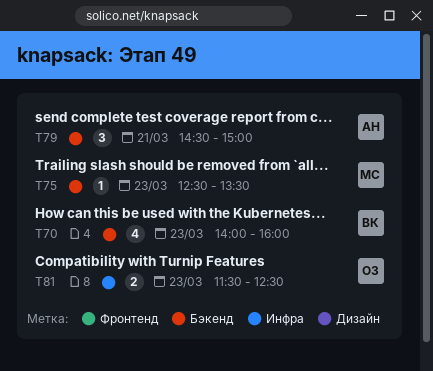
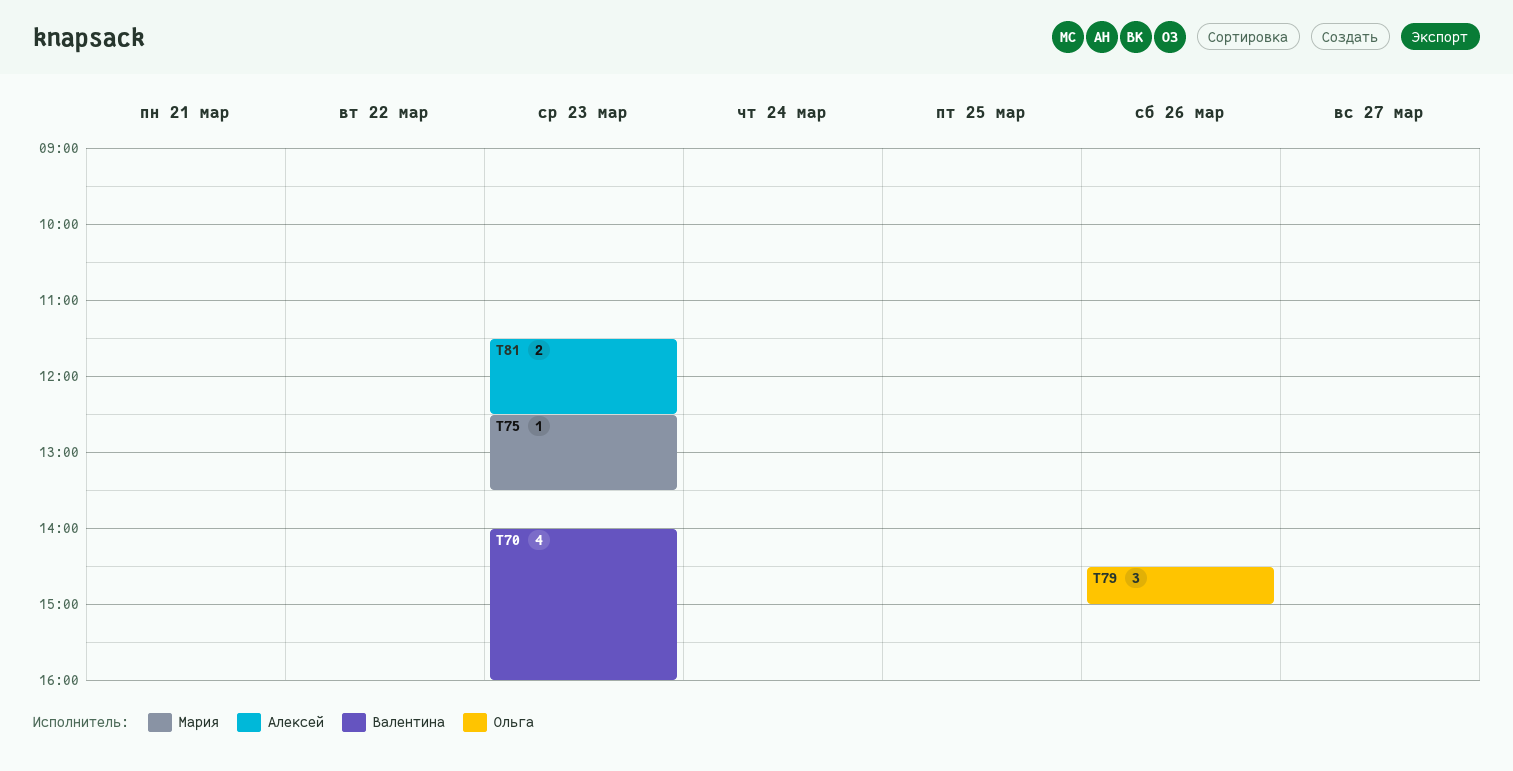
T79, owner: Алексей -> Ольга
T79, day: Mar 21 -> Mar 26
T81, owner: Ольга -> Алексей

